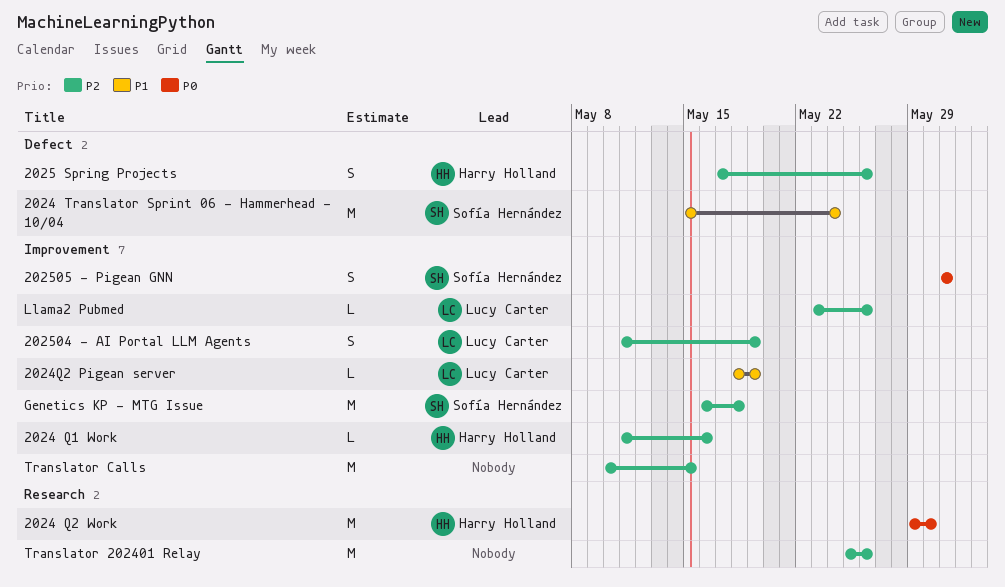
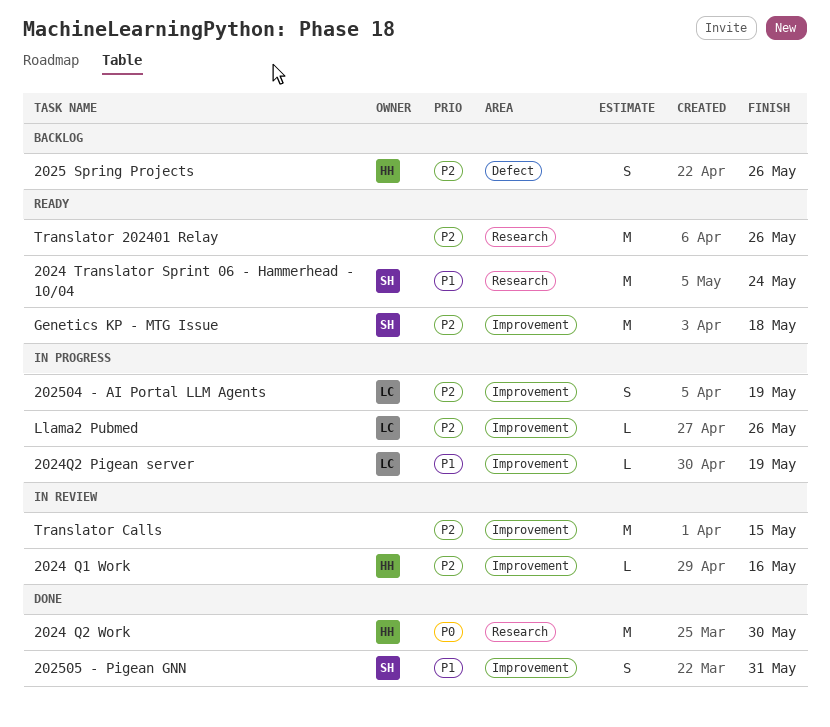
2024 Translator Sprint 06 - Hammerhead - 10/04, label: Defect -> Research
202505 - Pigean GNN, priority: P0 -> P1

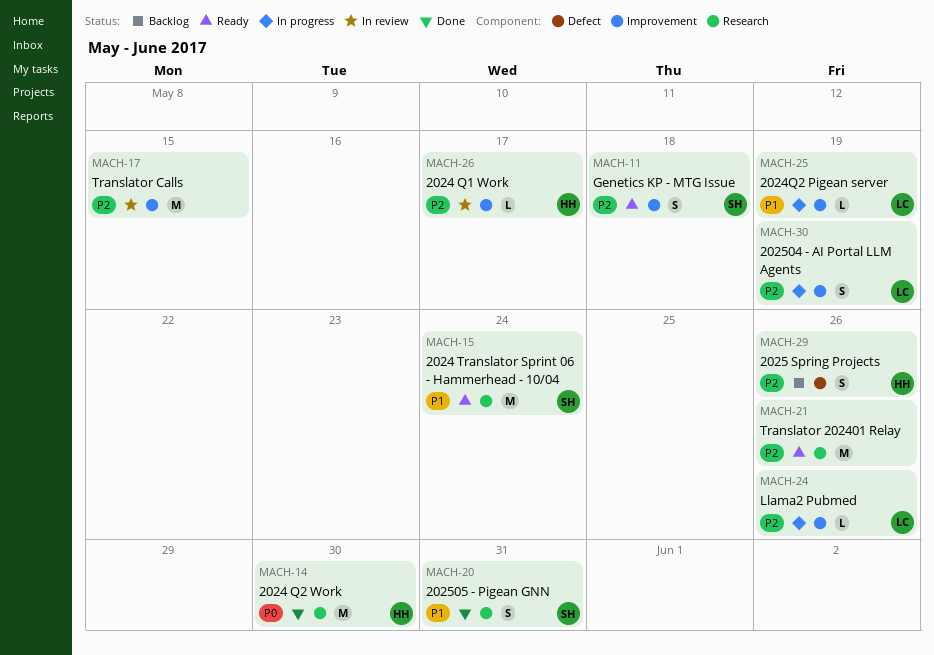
2024 Q1 Work, due: May 16 -> May 17
202505 - Pigean GNN, label: Improvement -> Research
Genetics KP - MTG Issue, estimate: M -> S

